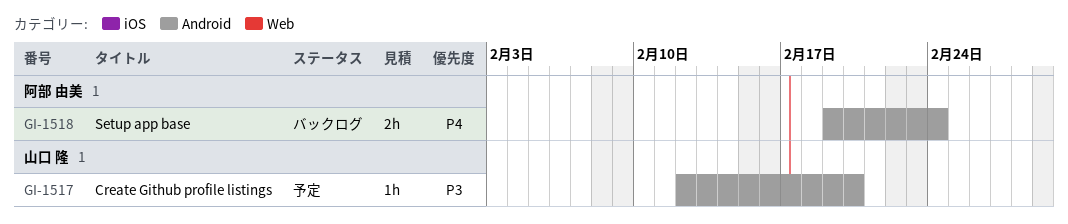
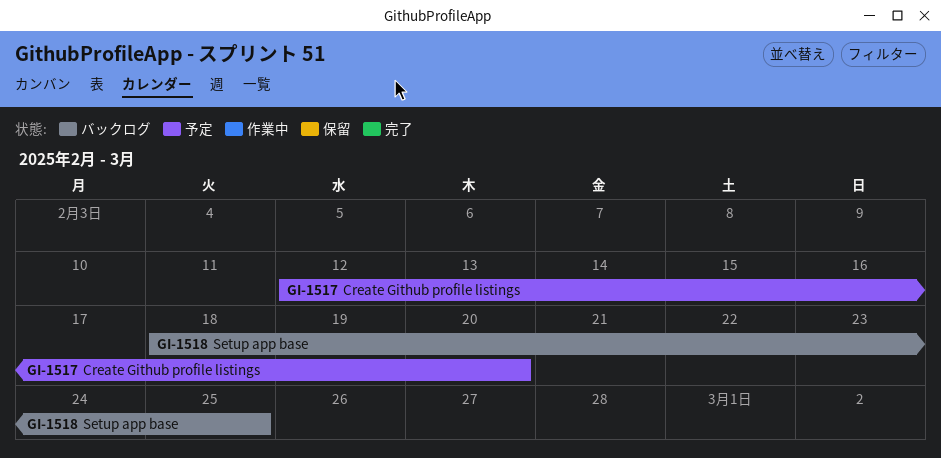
GI-1518, start: Feb 19 -> Feb 18
GI-1518, due: Feb 24 -> Feb 25

